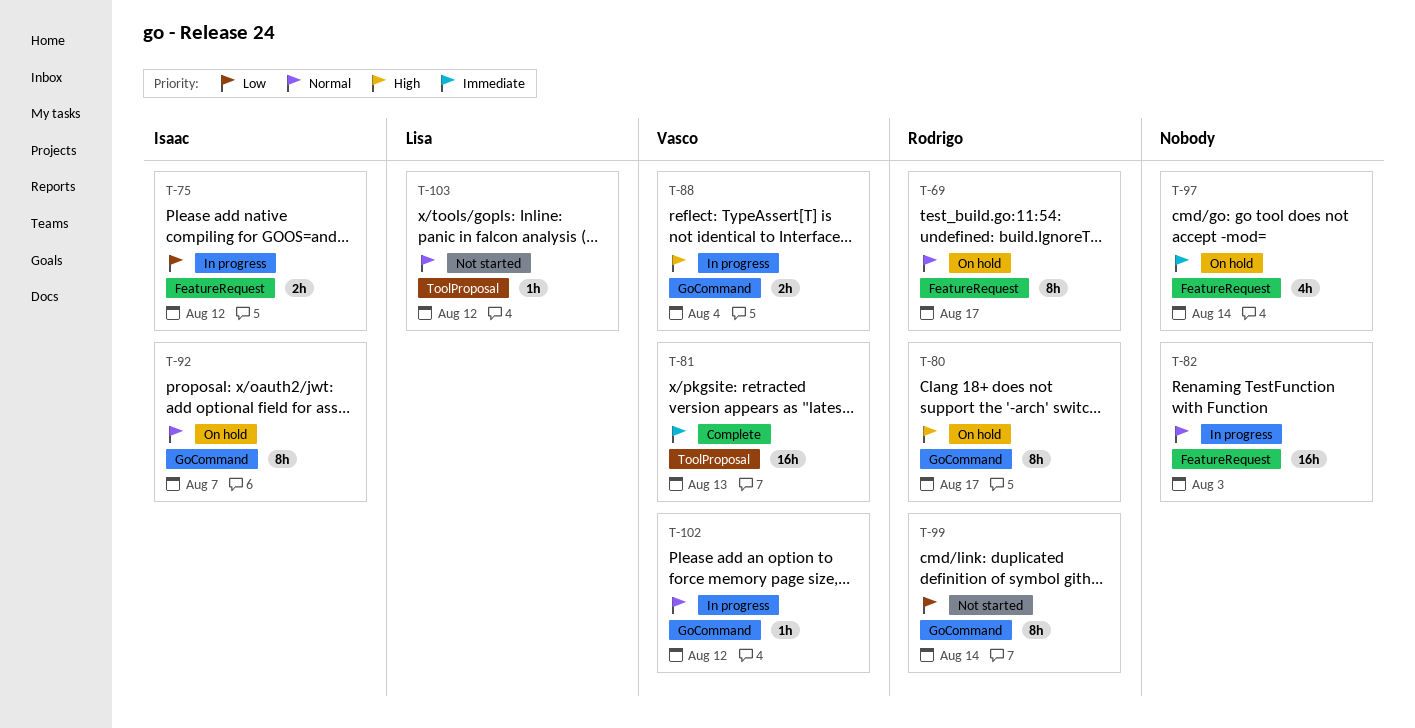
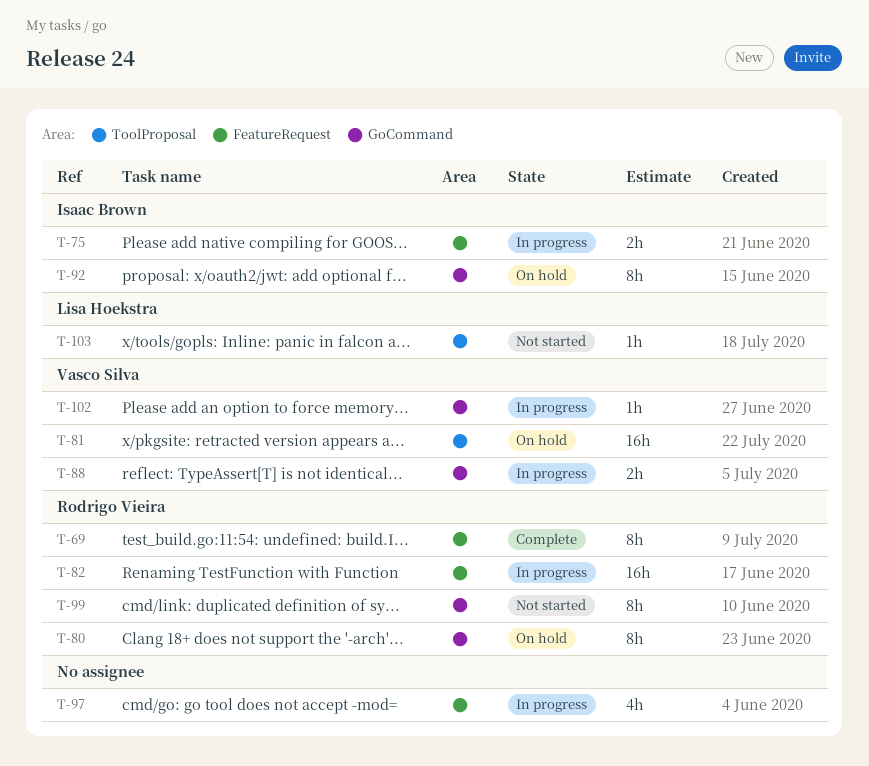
T-69, status: On hold -> Complete
T-81, status: Complete -> On hold
T-82, owner: none -> Rodrigo Vieira
T-97, status: On hold -> In progress

